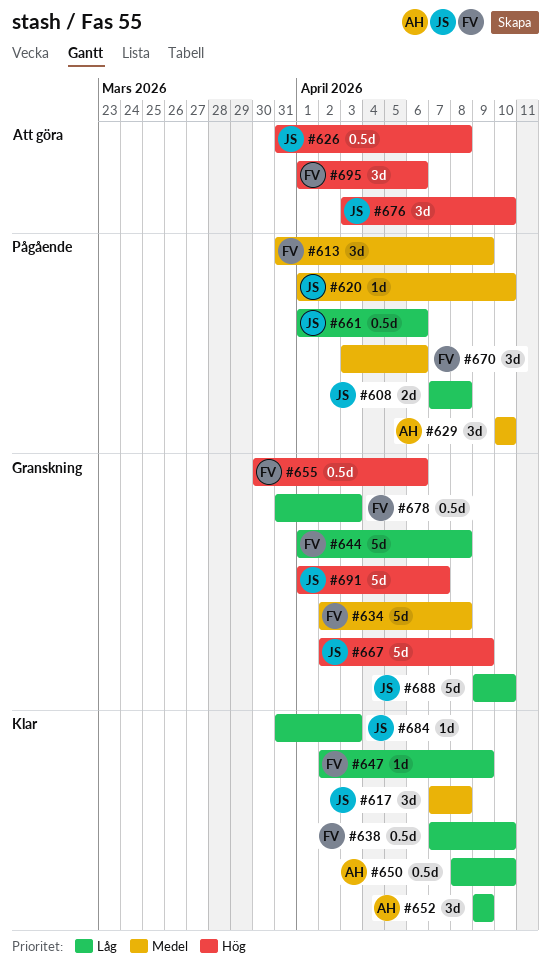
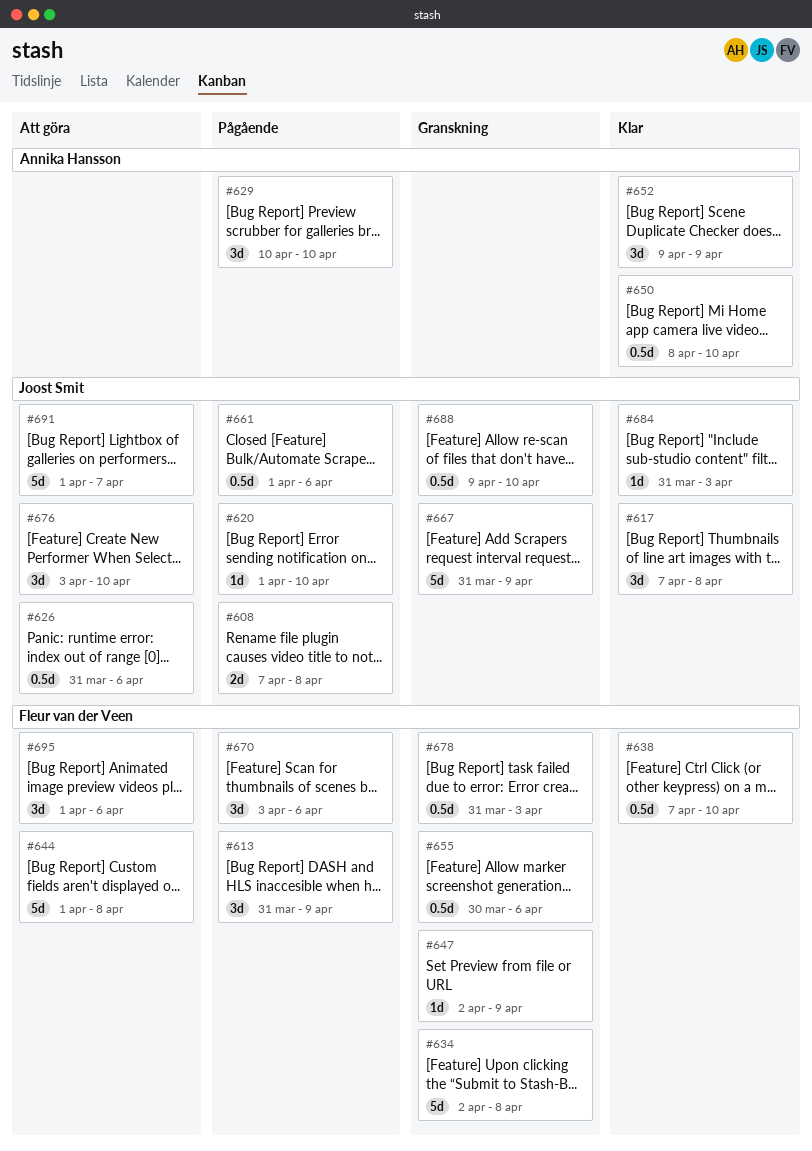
#626, due: Apr 8 -> Apr 6
#644, status: Granskning -> Att göra
#647, status: Klar -> Granskning
#667, start: Apr 2 -> Mar 31
#688, estimate: 5d -> 0.5d
#691, status: Granskning -> Att göra

